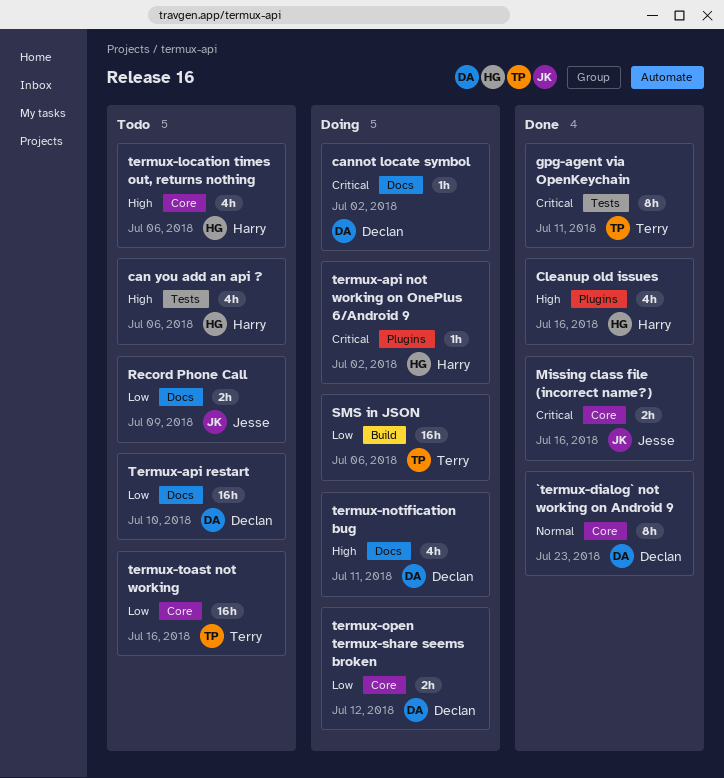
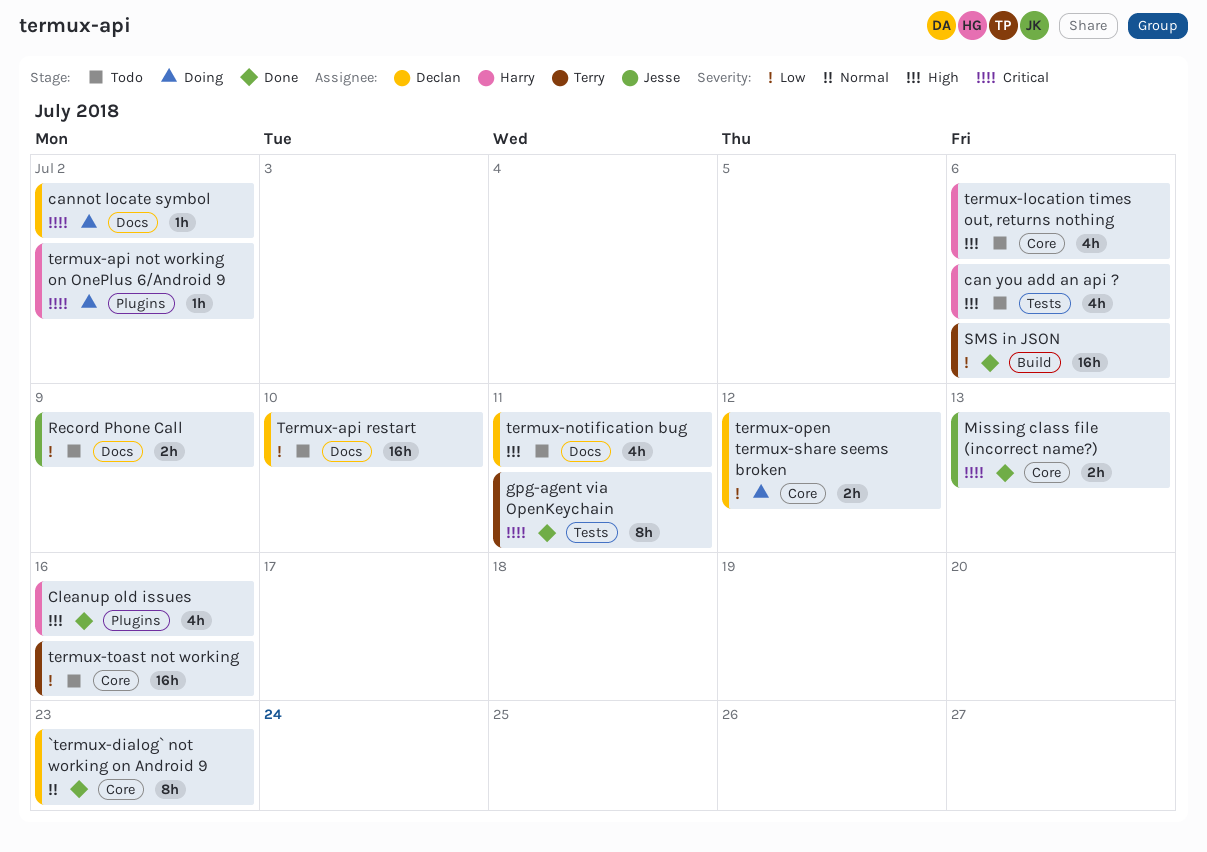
Missing class file (incorrect name?), due: Jul 16 -> Jul 13
SMS in JSON, status: Doing -> Done
termux-notification bug, status: Doing -> Todo

